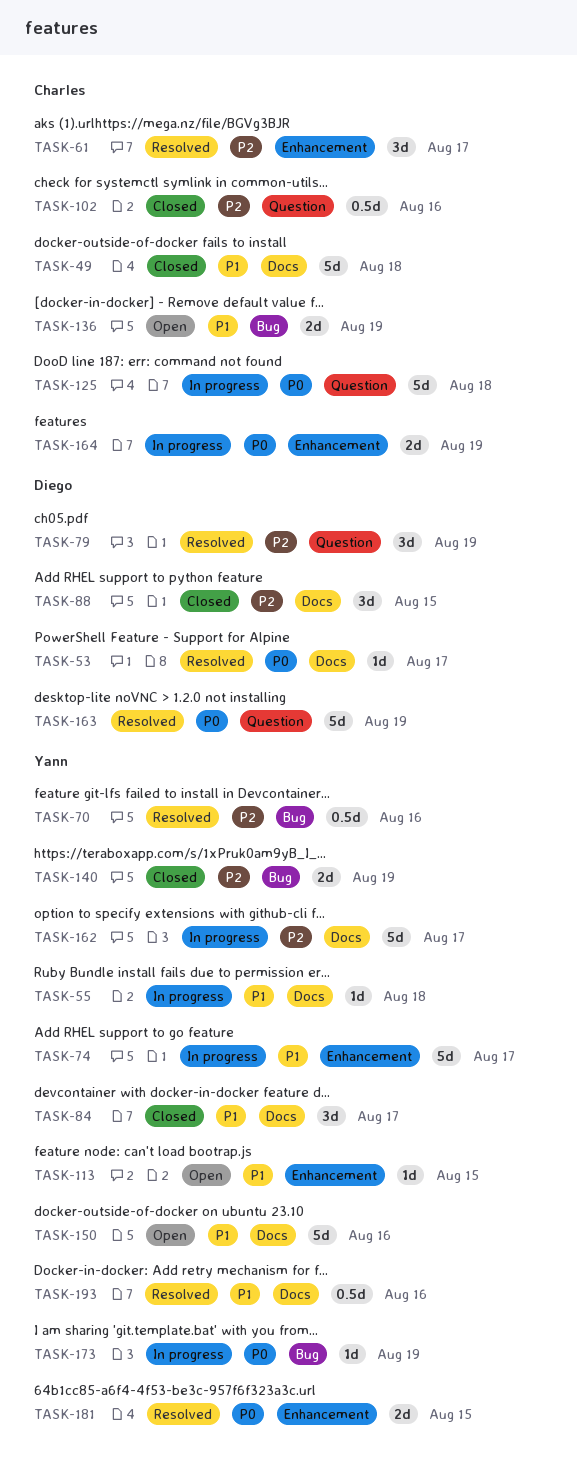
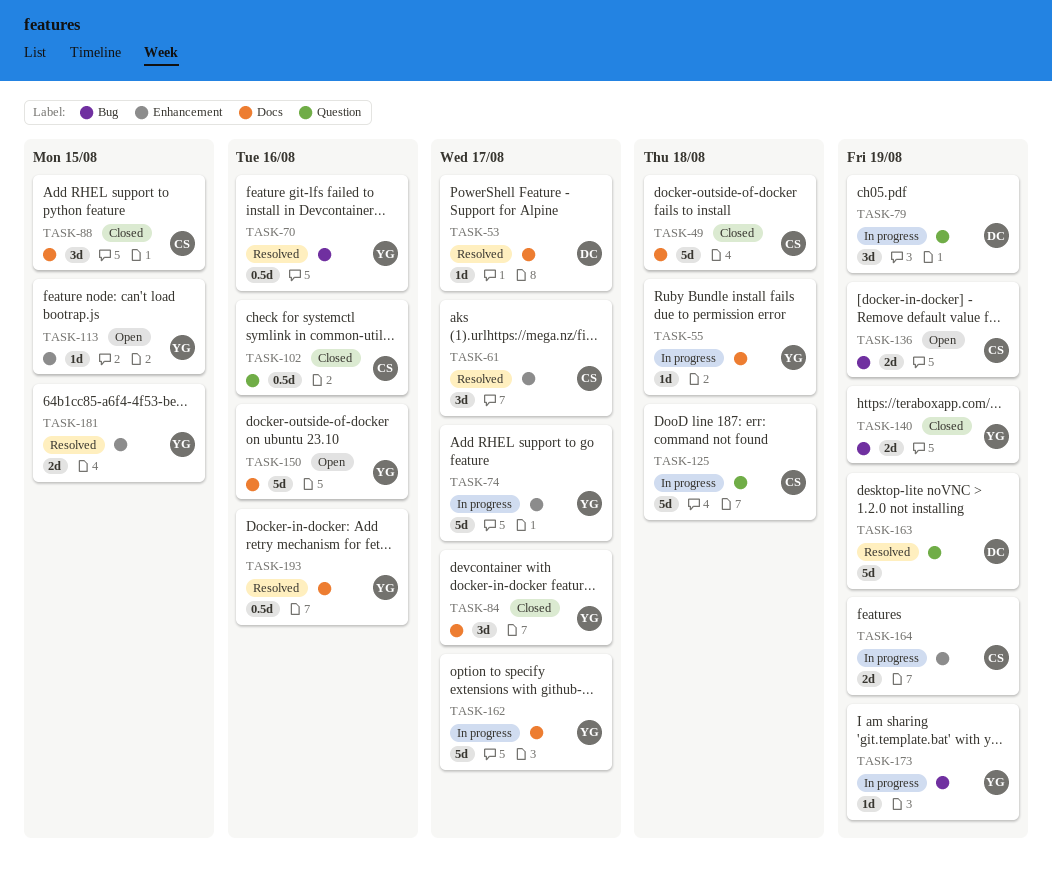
TASK-79, status: Resolved -> In progress
TASK-88, owner: Diego -> Charles

